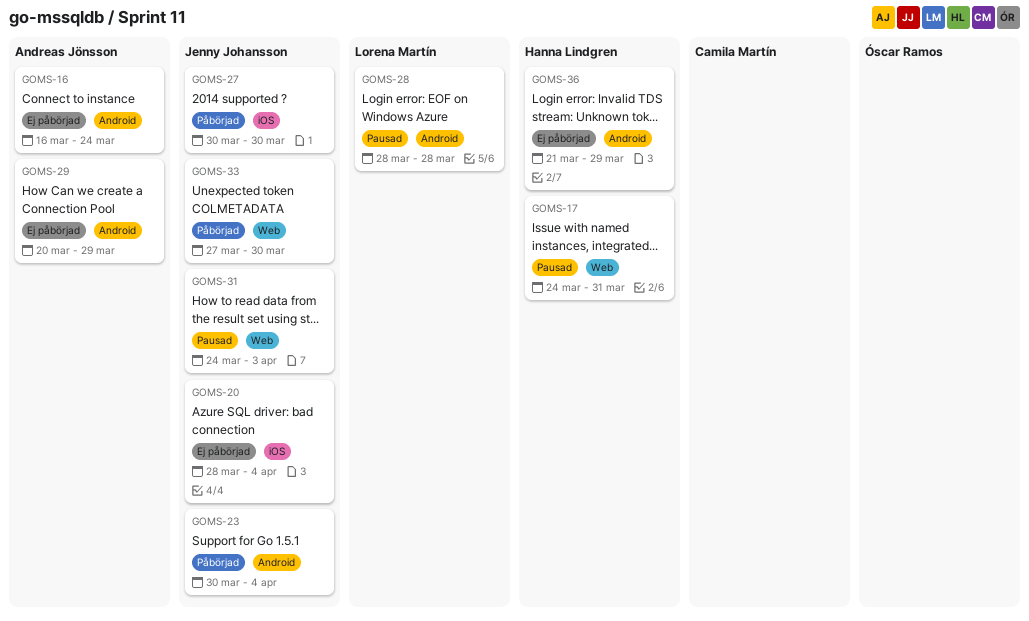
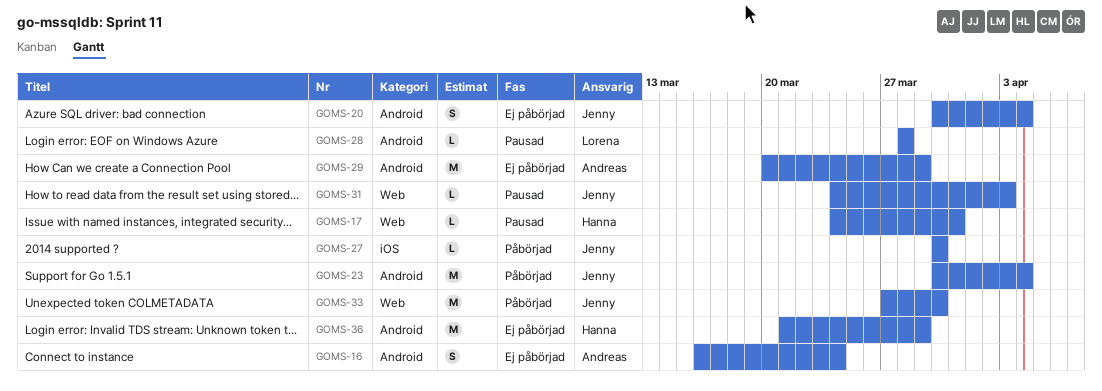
GOMS-20, label: iOS -> Android
GOMS-20, start: Mar 28 -> Mar 30

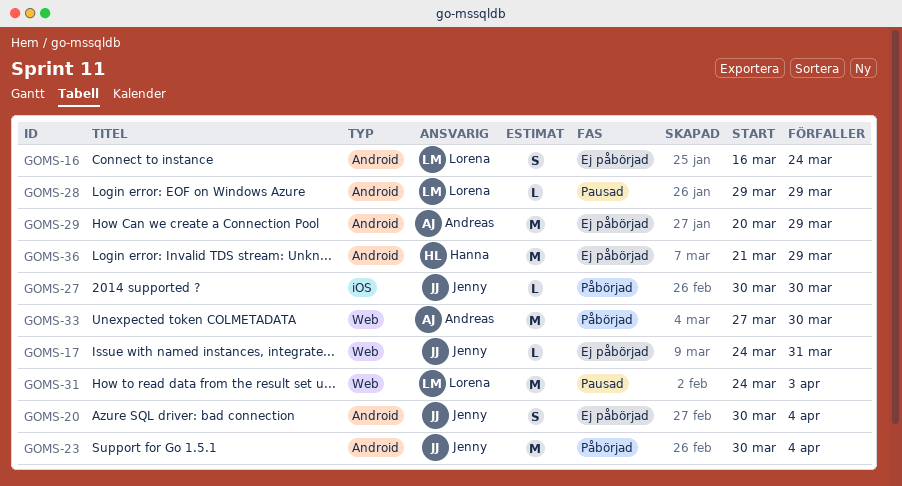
GOMS-16, owner: Andreas -> Lorena
GOMS-17, status: Pausad -> Ej påbörjad
GOMS-17, owner: Hanna -> Jenny
GOMS-28, start: Mar 28 -> Mar 29
GOMS-28, due: Mar 28 -> Mar 29
GOMS-31, owner: Jenny -> Lorena
GOMS-31, estimate: L -> M
GOMS-33, owner: Jenny -> Andreas

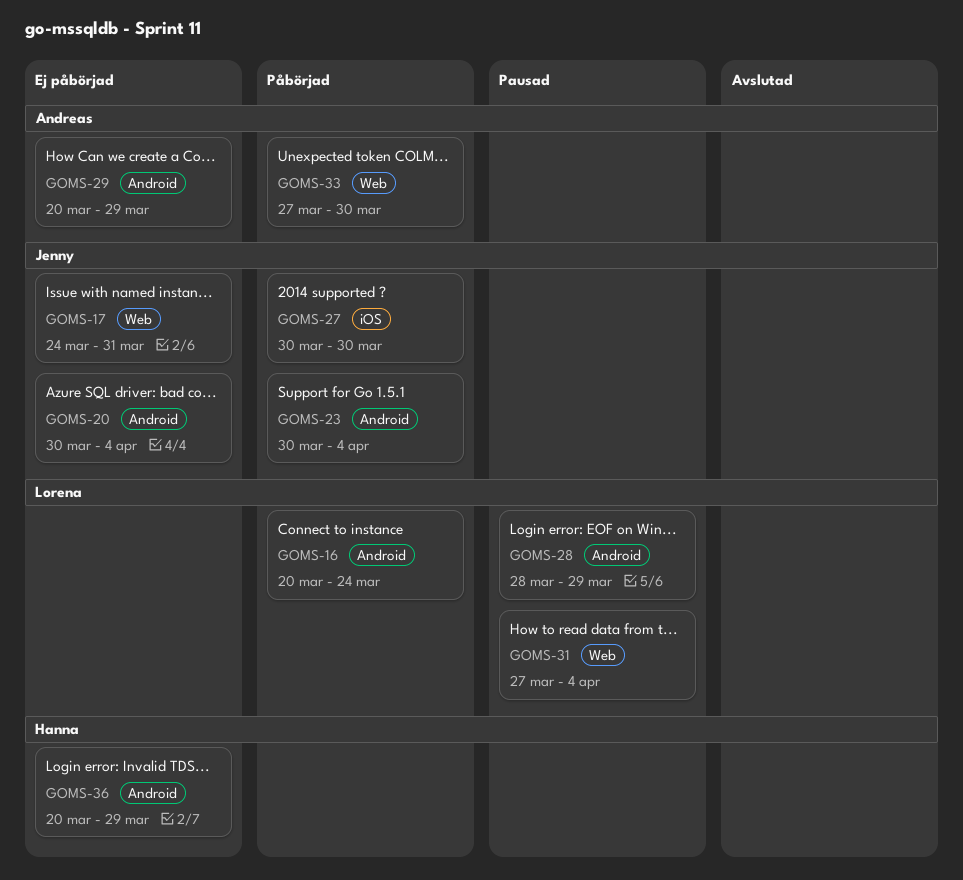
GOMS-16, status: Ej påbörjad -> Påbörjad
GOMS-16, start: Mar 16 -> Mar 20
GOMS-28, start: Mar 29 -> Mar 28
GOMS-31, start: Mar 24 -> Mar 27
GOMS-31, due: Apr 3 -> Apr 4
GOMS-36, start: Mar 21 -> Mar 20

